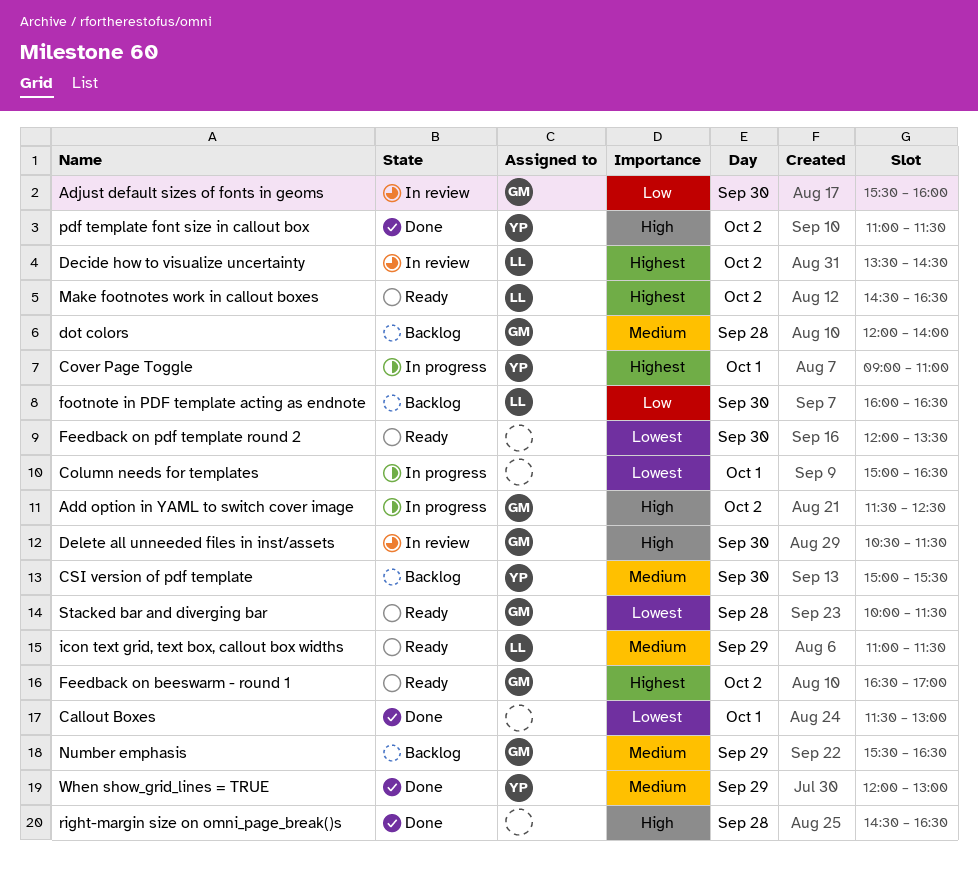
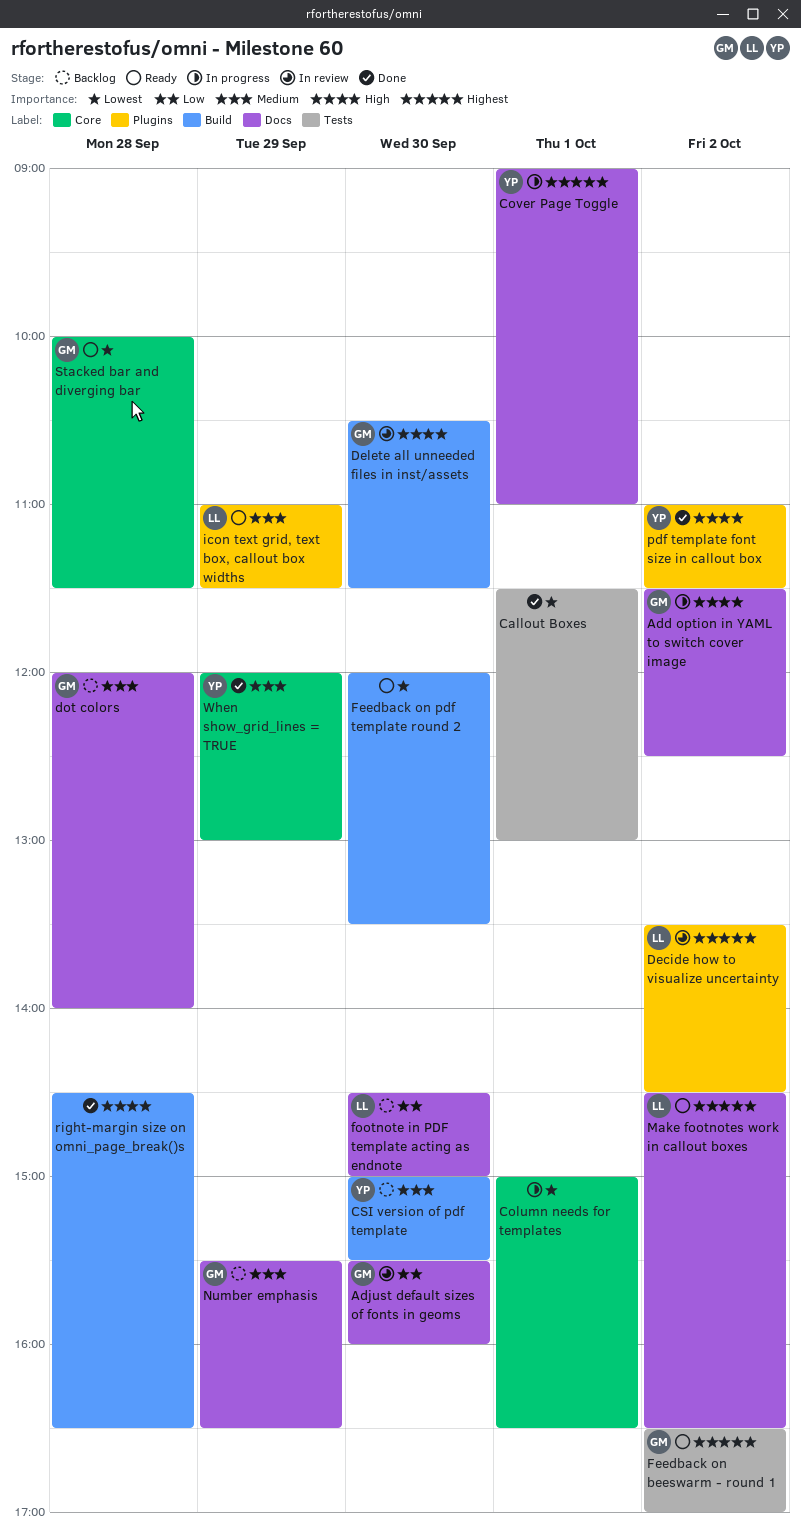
footnote in PDF template acting as endnote, begins: 16:00 -> 14:30
footnote in PDF template acting as endnote, ends: 16:30 -> 15:00

